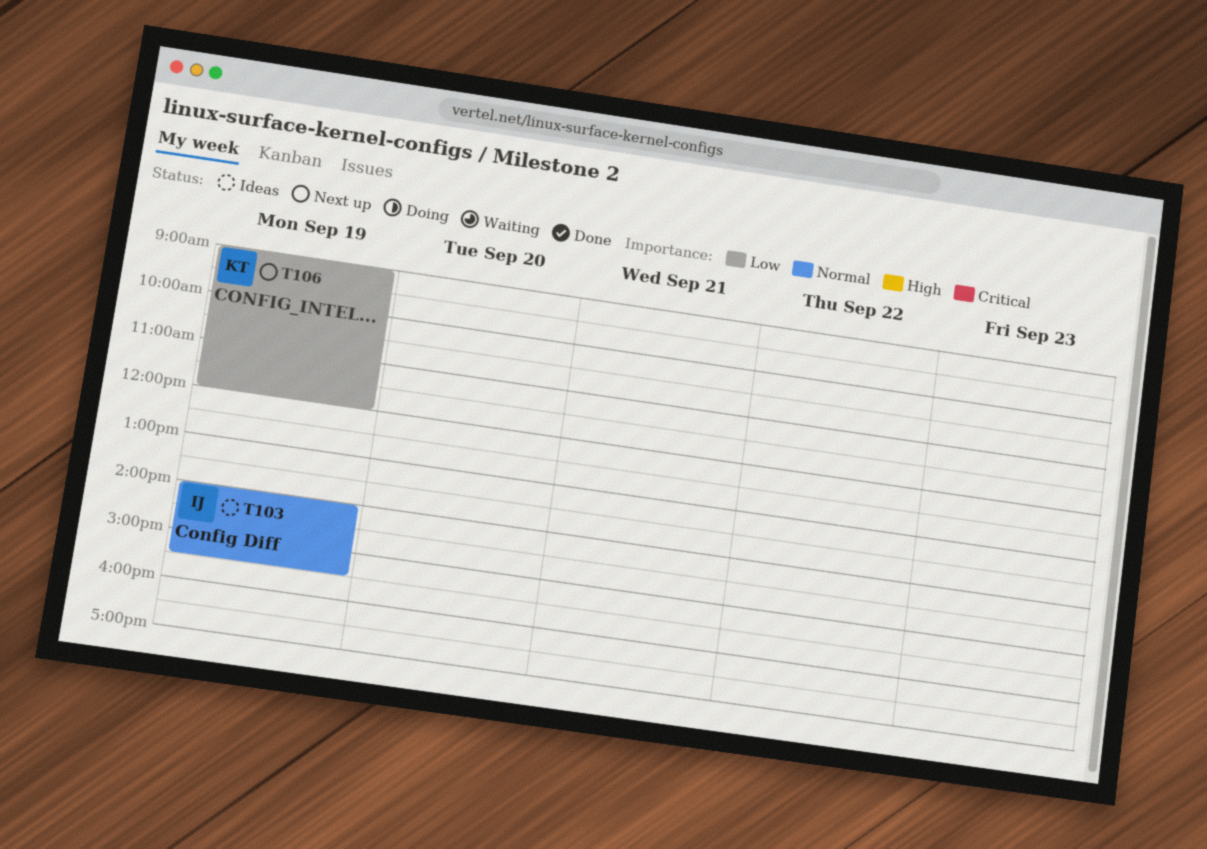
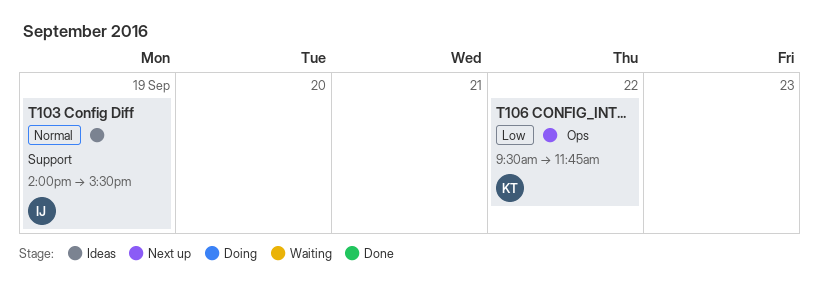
T106, day: Sep 19 -> Sep 22
T106, begins: 09:00 -> 09:30
T106, ends: 12:00 -> 11:45

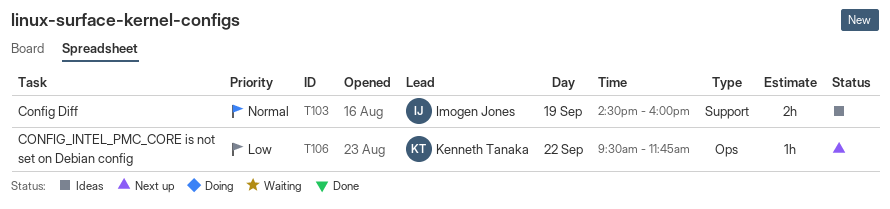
T103, begins: 14:00 -> 14:30
T103, ends: 15:30 -> 16:00

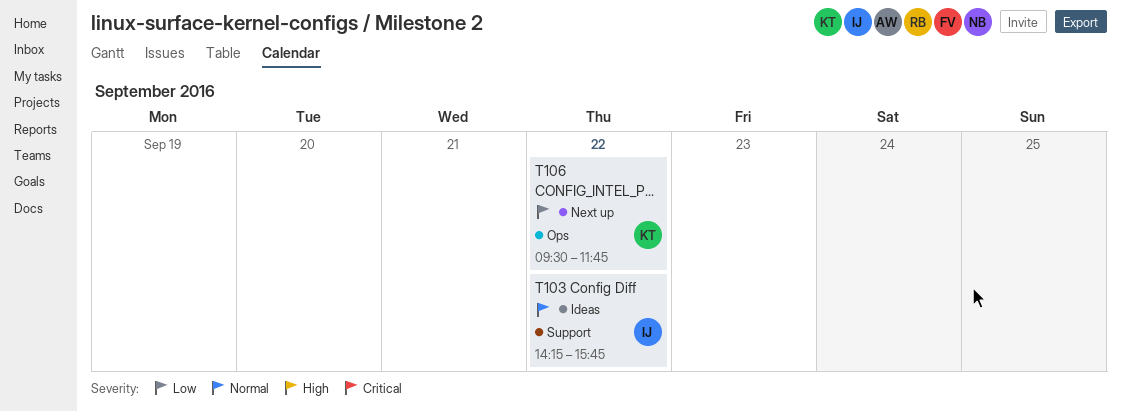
T103, day: Sep 19 -> Sep 22
T103, begins: 14:30 -> 14:15
T103, ends: 16:00 -> 15:45

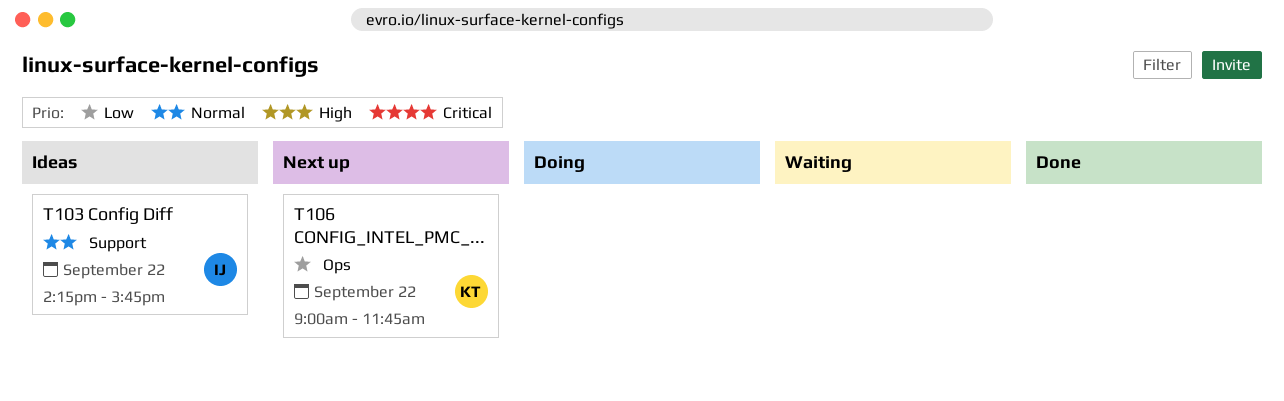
T106, begins: 09:30 -> 09:00

